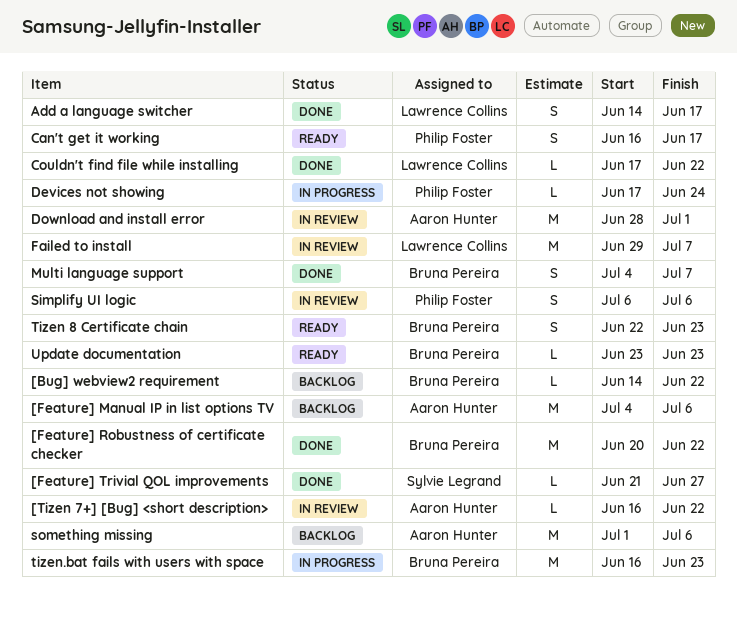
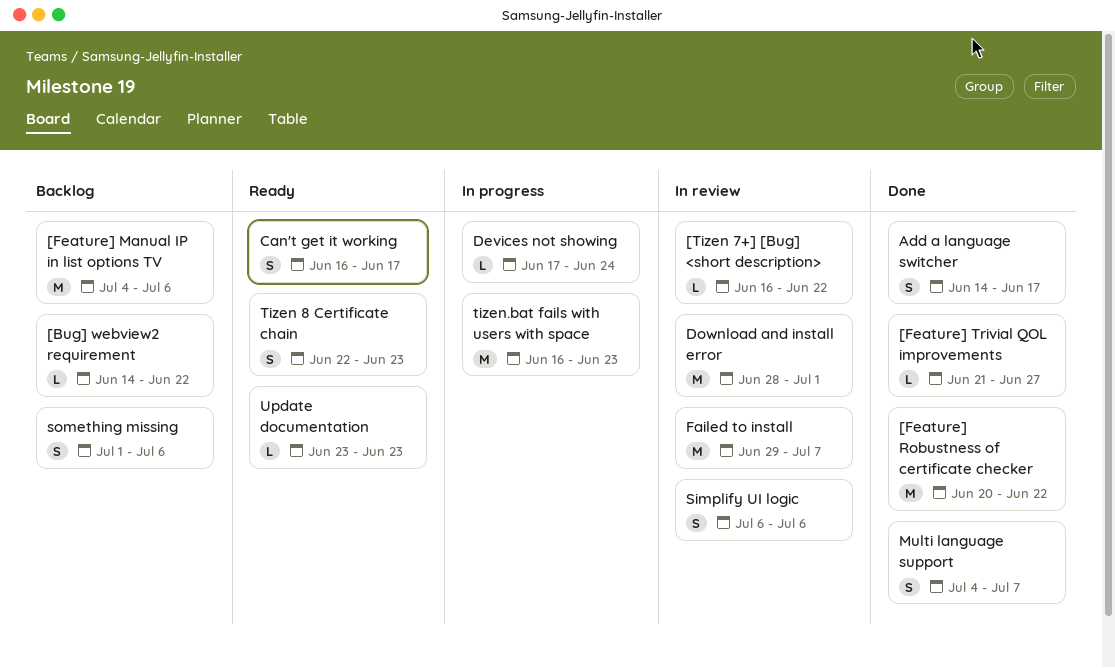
Couldn't find file while installing: present -> none
something missing, estimate: M -> S

